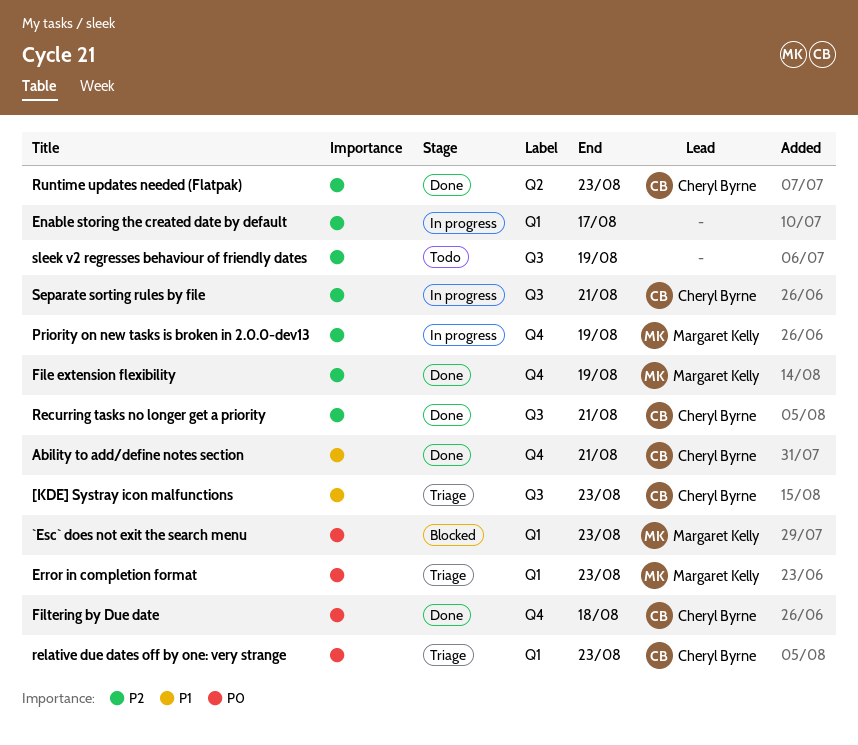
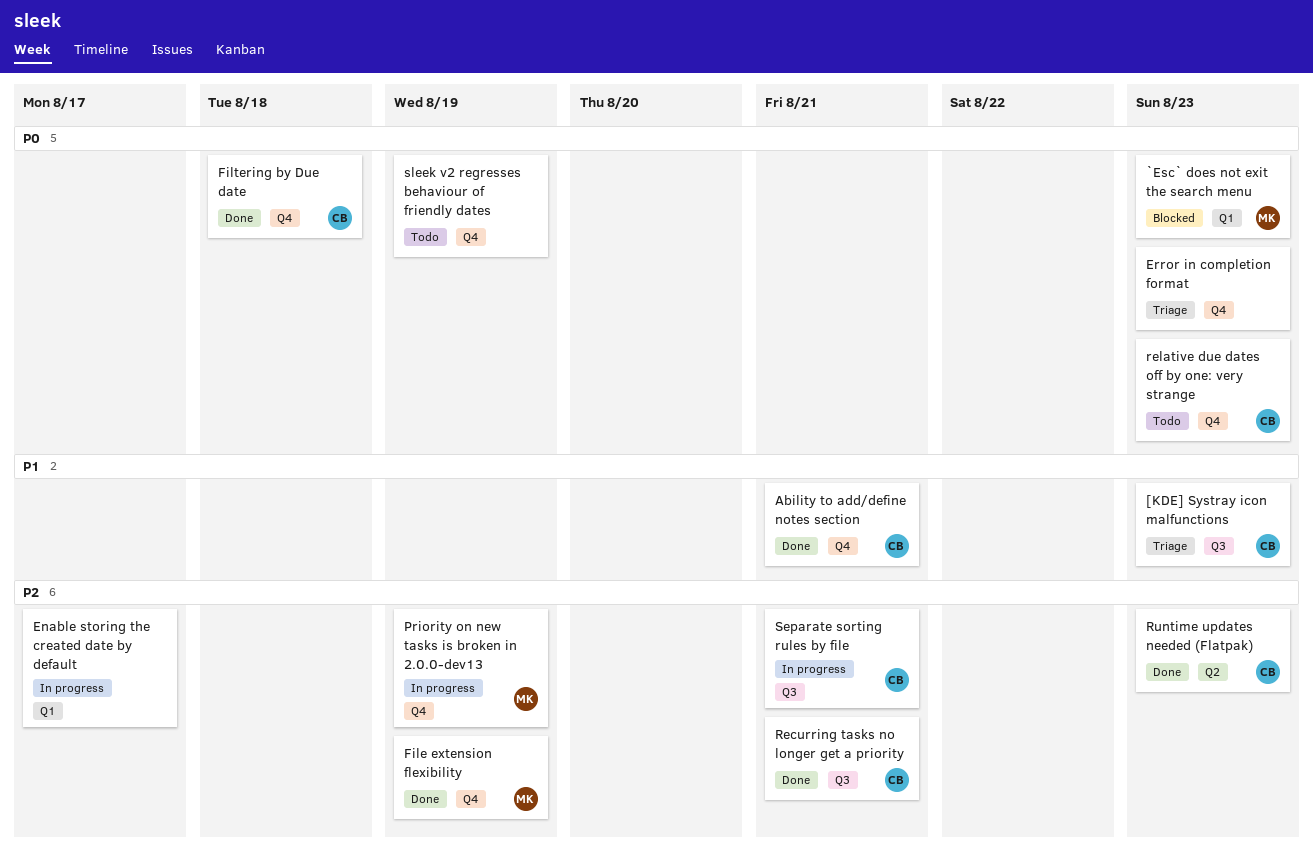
Error in completion format, owner: Margaret Kelly -> none
Error in completion format, label: Q1 -> Q4
relative due dates off by one: very strange, status: Triage -> Todo
relative due dates off by one: very strange, label: Q1 -> Q4
sleek v2 regresses behaviour of friendly dates, priority: P2 -> P0
sleek v2 regresses behaviour of friendly dates, label: Q3 -> Q4

